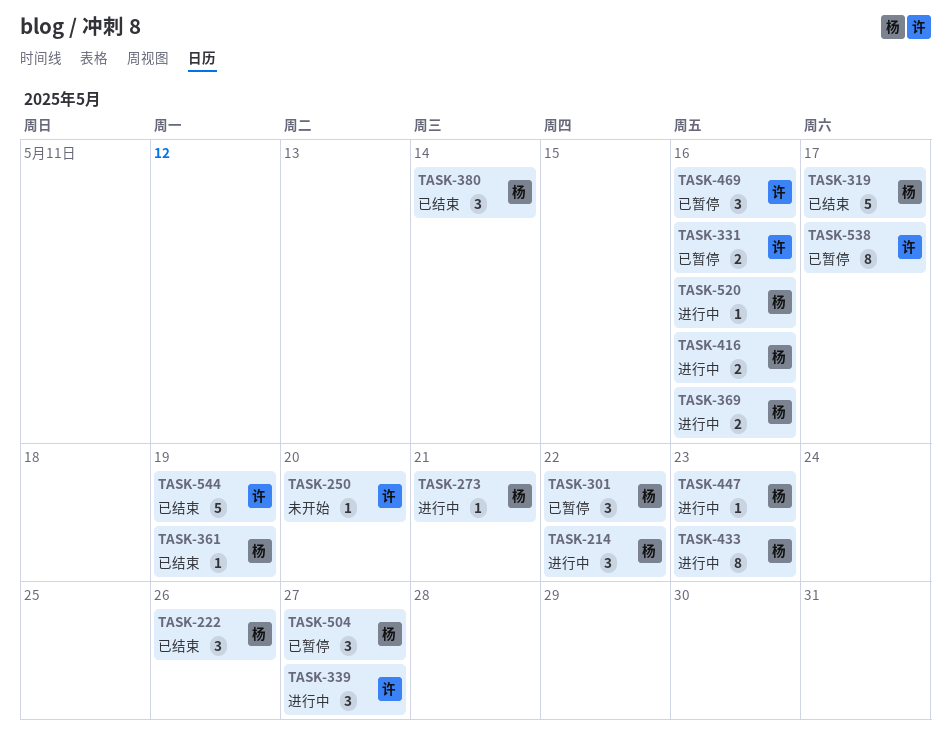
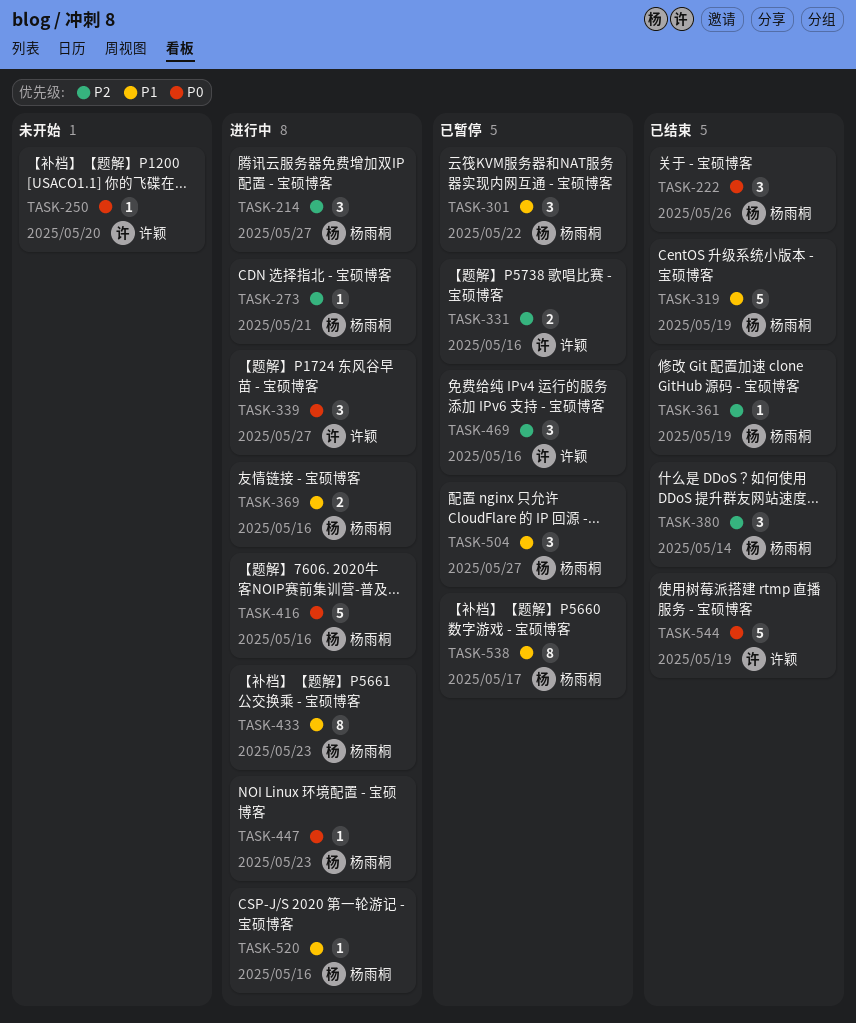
TASK-214, due: May 22 -> May 27
TASK-319, due: May 17 -> May 19
TASK-416, estimate: 2 -> 5
TASK-538, owner: 许颖 -> 杨雨桐

